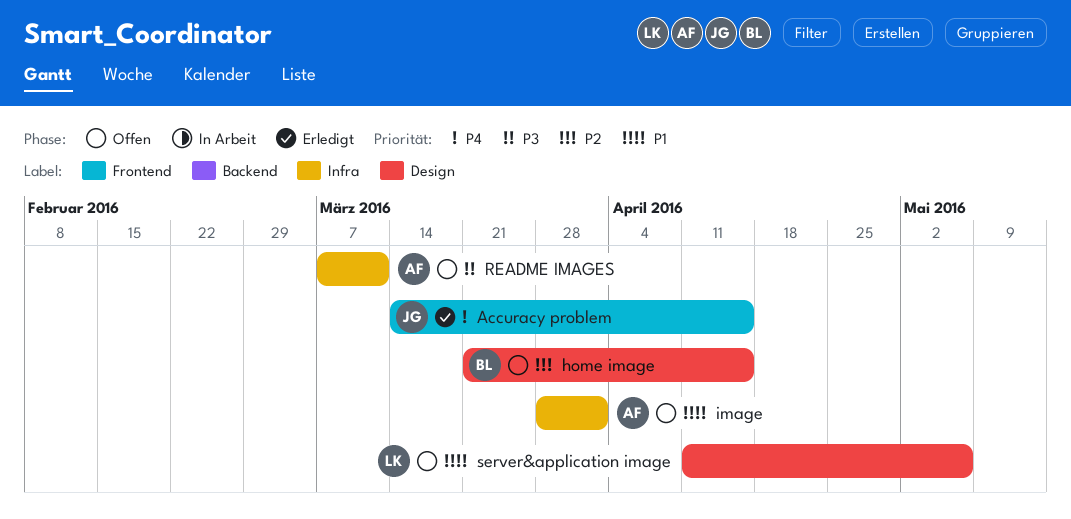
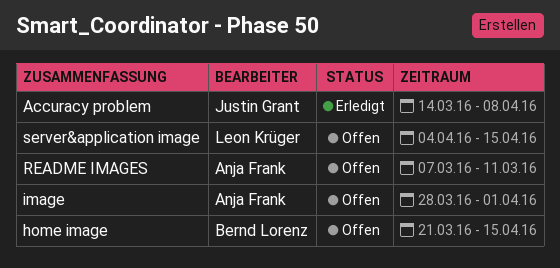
Accuracy problem, due: Apr 15 -> Apr 8
server&application image, start: Apr 11 -> Apr 4
server&application image, due: May 6 -> Apr 15

